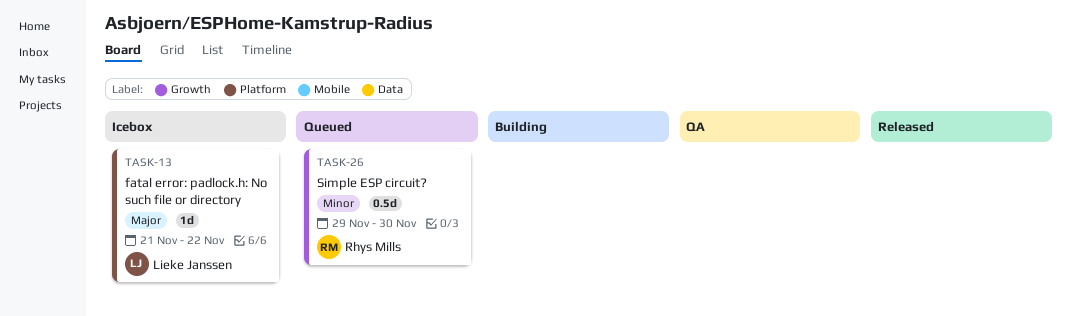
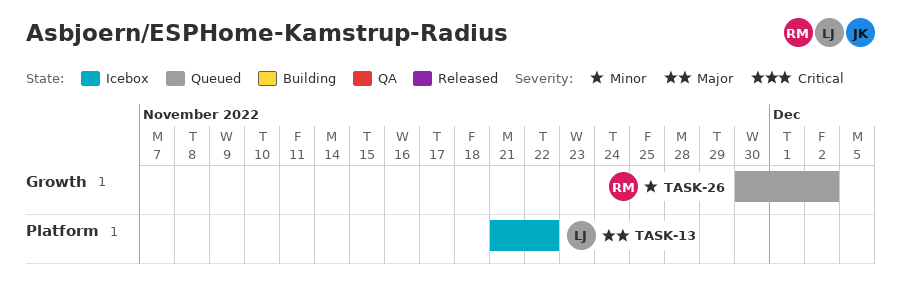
TASK-26, start: Nov 29 -> Nov 30
TASK-26, due: Nov 30 -> Dec 2

